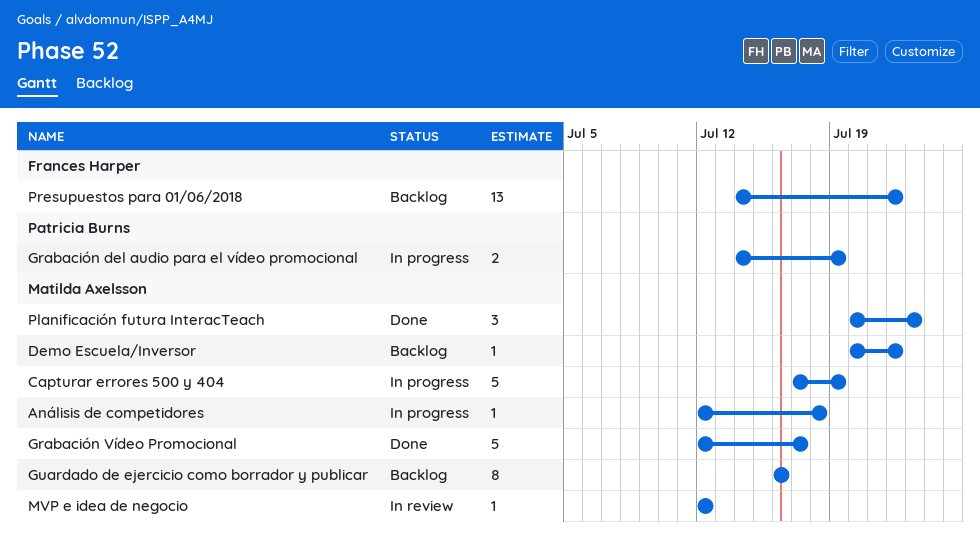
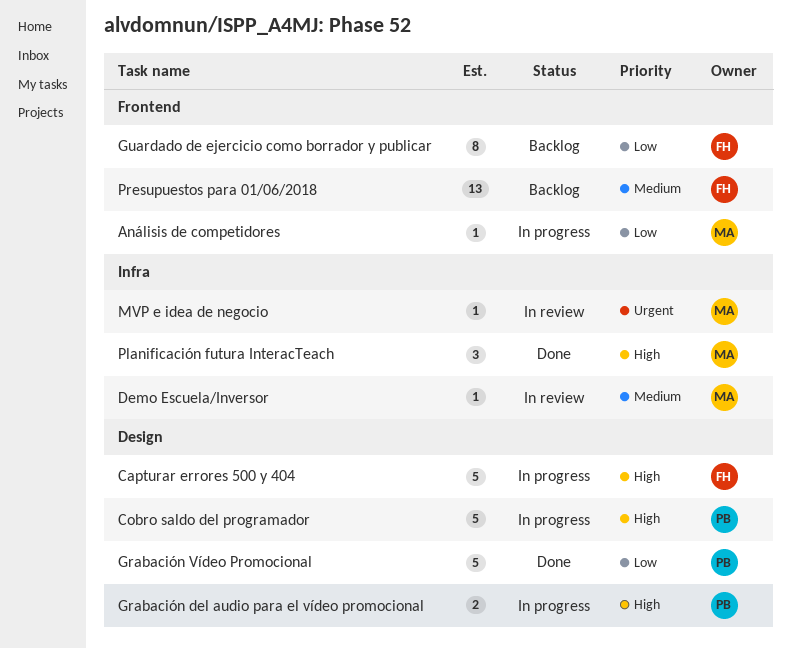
Capturar errores 500 y 404, owner: Matilda Axelsson -> Frances Harper
Cobro saldo del programador: none -> present
Demo Escuela/Inversor, status: Backlog -> In review
Grabación Vídeo Promocional, owner: Matilda Axelsson -> Patricia Burns
Guardado de ejercicio como borrador y publicar, owner: Matilda Axelsson -> Frances Harper

